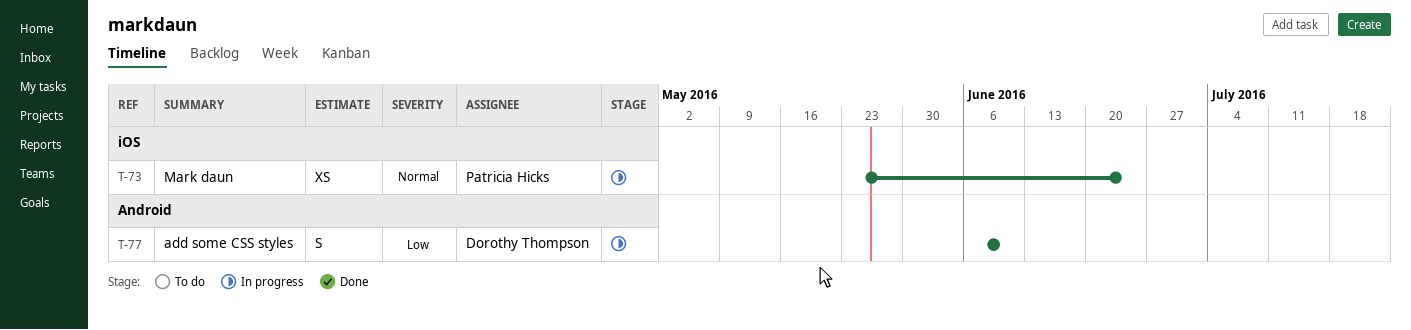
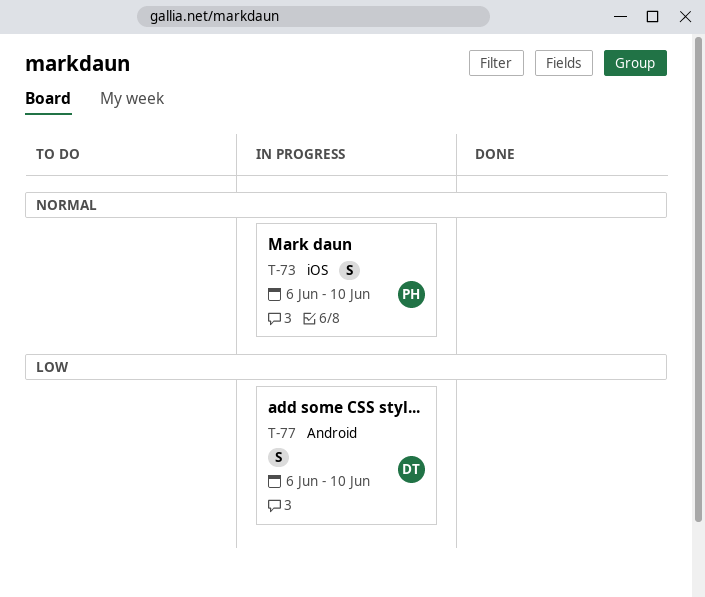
T-73, estimate: XS -> S
T-73, start: May 23 -> Jun 6
T-73, due: Jun 24 -> Jun 10

